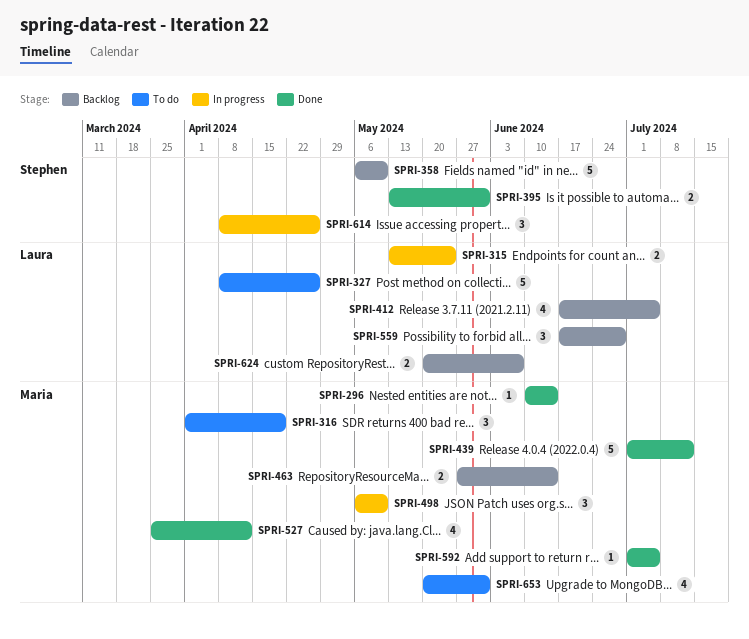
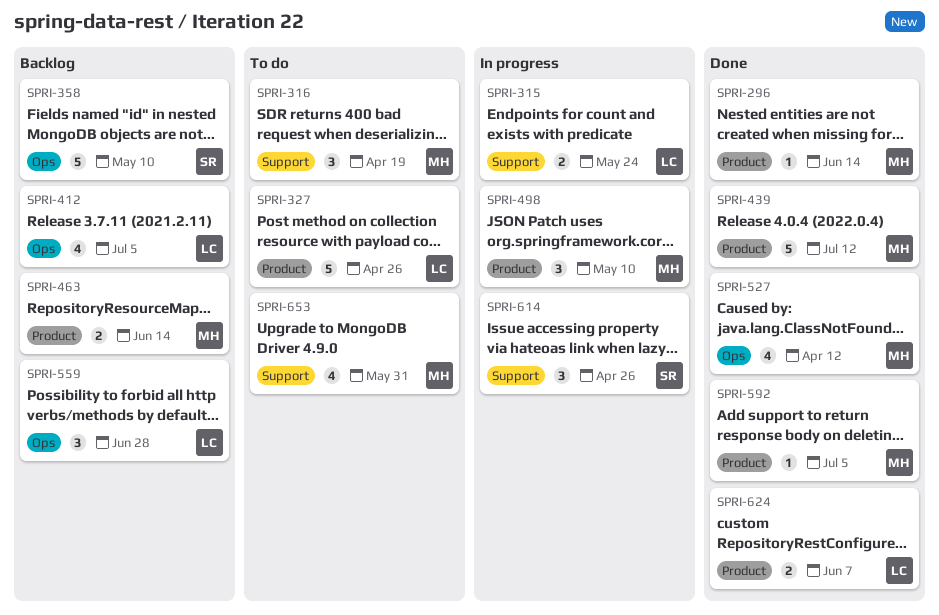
SPRI-395: present -> none
SPRI-624, status: Backlog -> Done

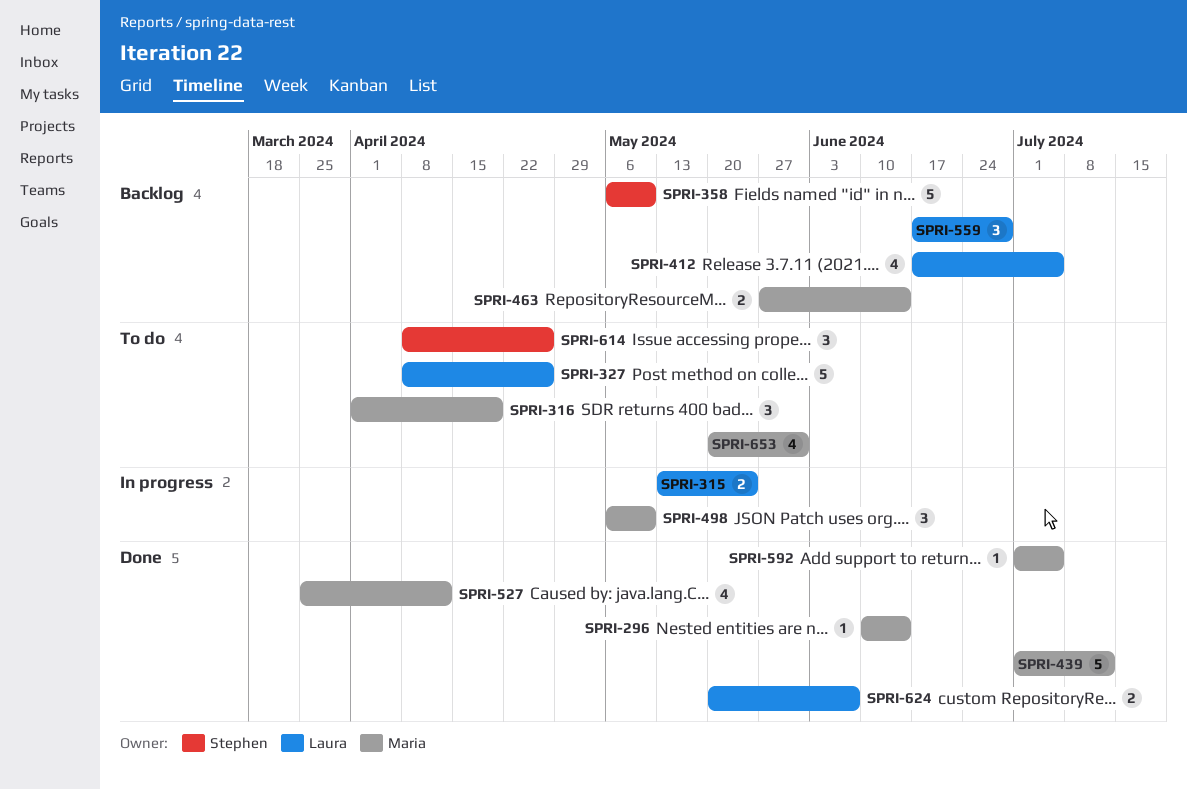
SPRI-614, status: In progress -> To do

